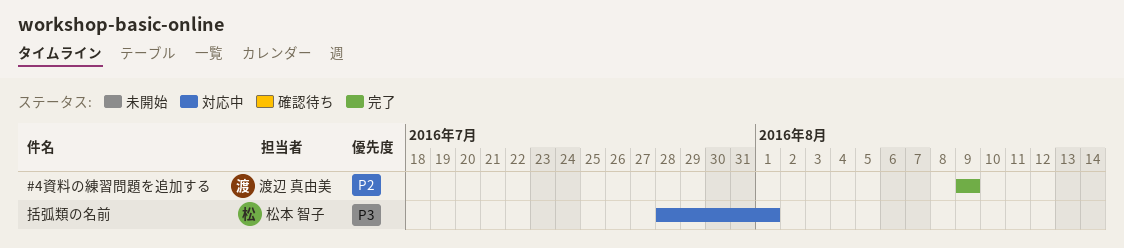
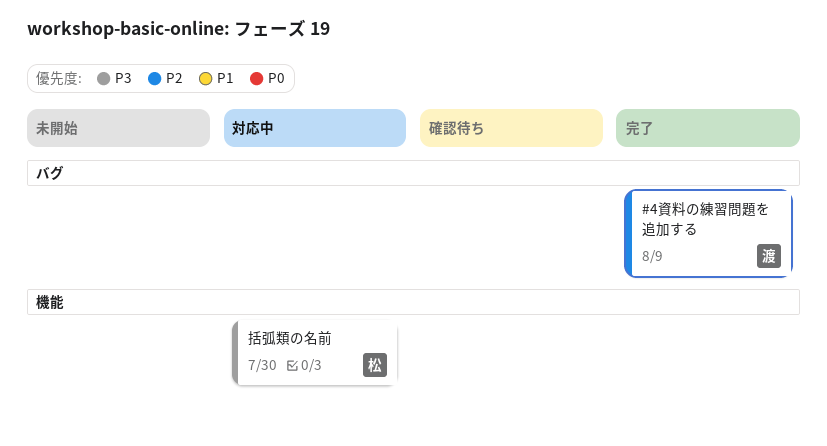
括弧類の名前, due: Aug 1 -> Jul 30

